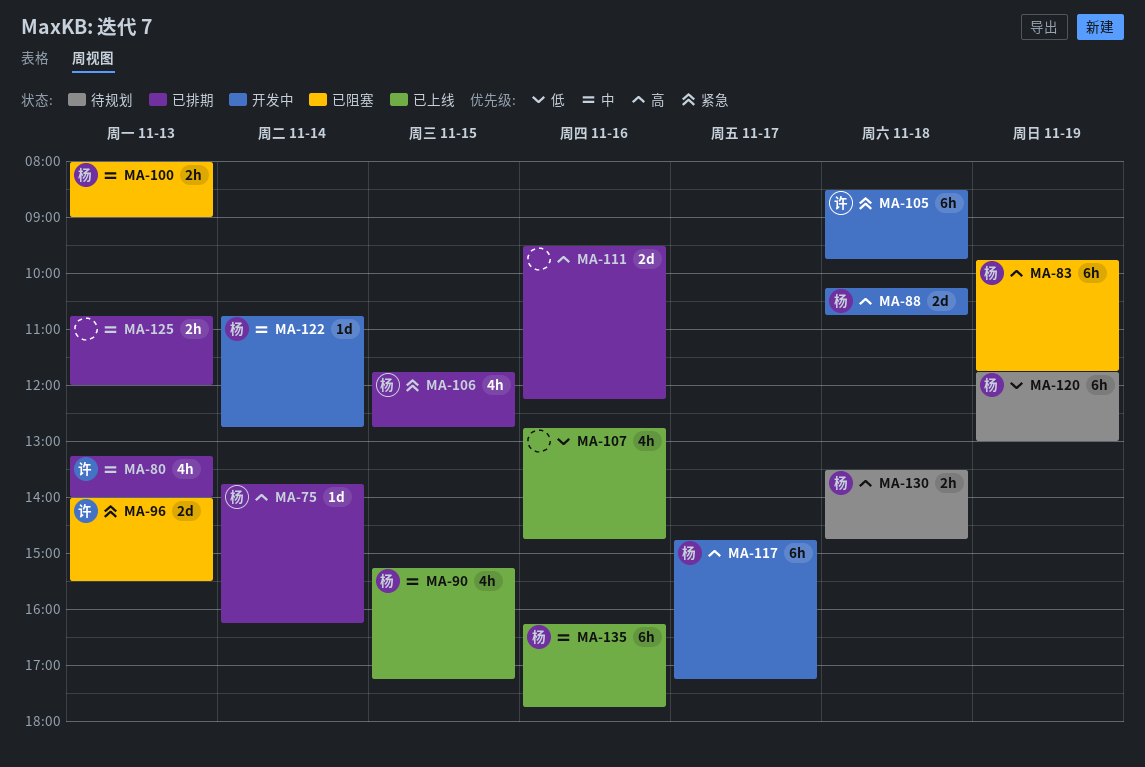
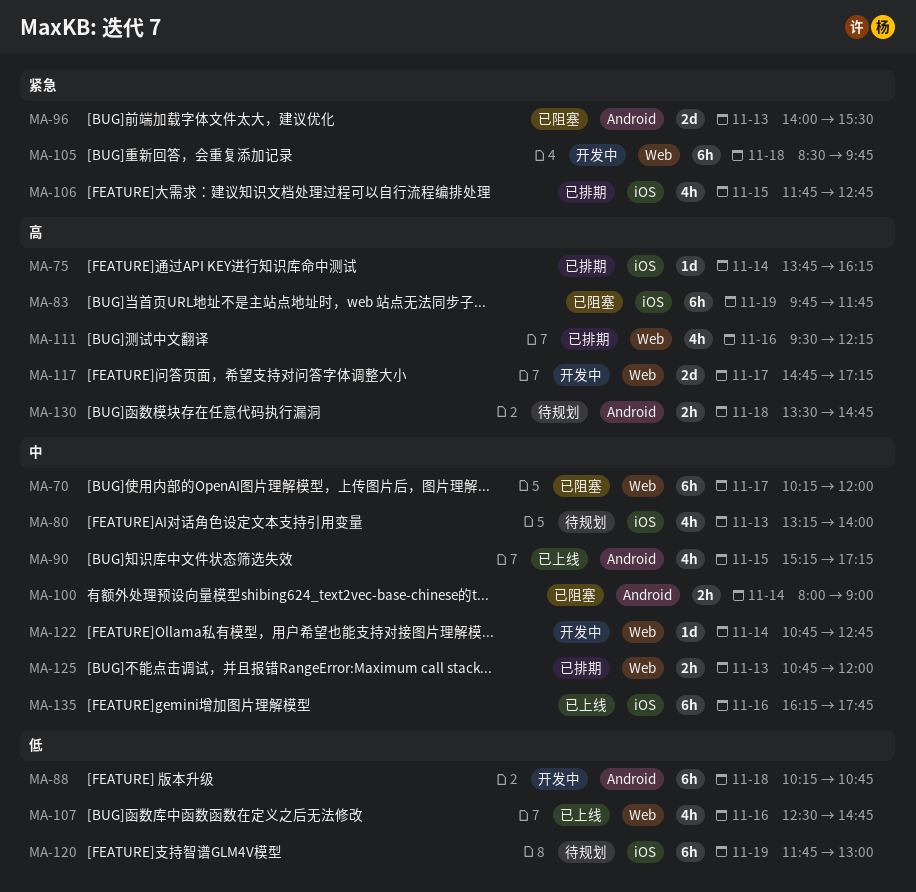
MA-70: none -> present
MA-80, status: 已排期 -> 待规划
MA-88, priority: 高 -> 低
MA-88, estimate: 2d -> 6h
MA-100, day: Nov 13 -> Nov 14
MA-107, begins: 12:45 -> 12:30
MA-111, estimate: 2d -> 4h
MA-117, estimate: 6h -> 2d

